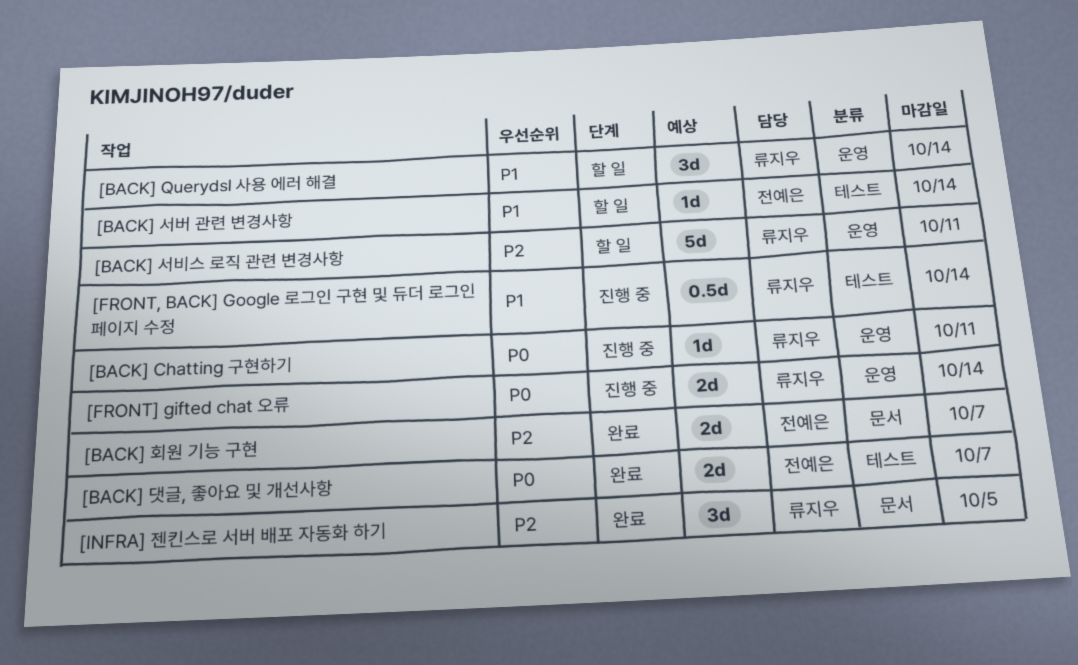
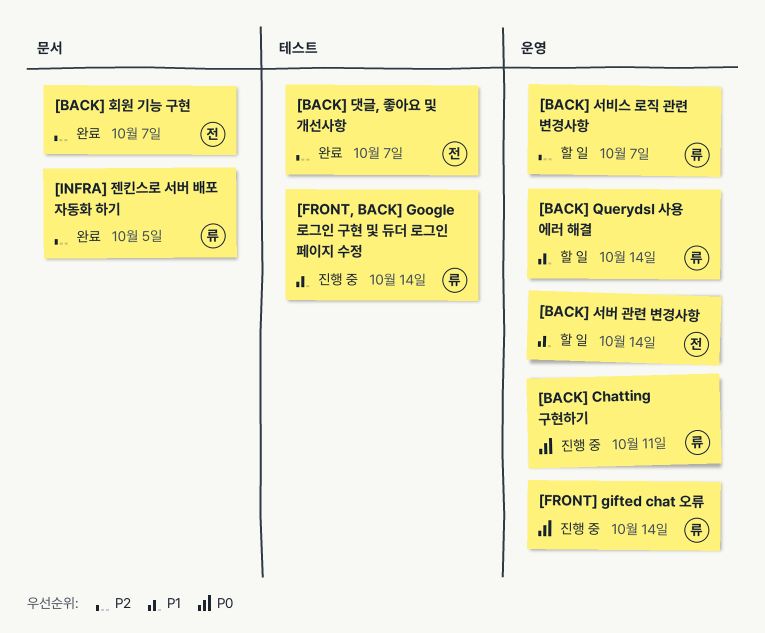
[BACK] 댓글, 좋아요 및 개선사항, priority: P0 -> P2
[BACK] 서버 관련 변경사항, label: 테스트 -> 운영
[BACK] 서비스 로직 관련 변경사항, due: Oct 11 -> Oct 7

